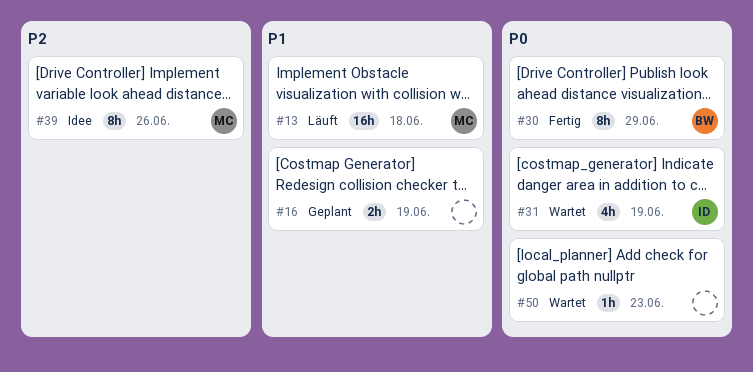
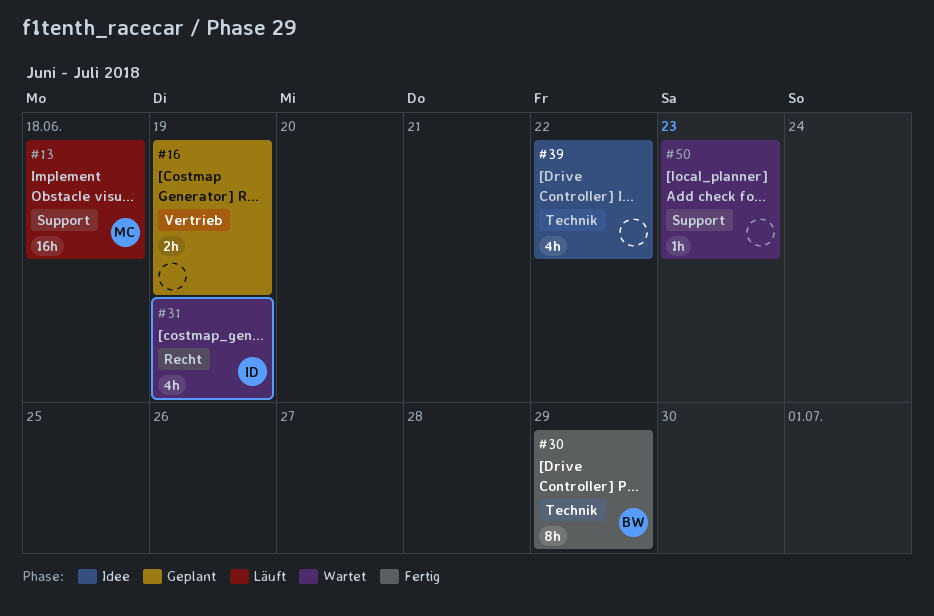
#39, owner: MC -> none
#39, estimate: 8h -> 4h
#39, due: Jun 26 -> Jun 22

